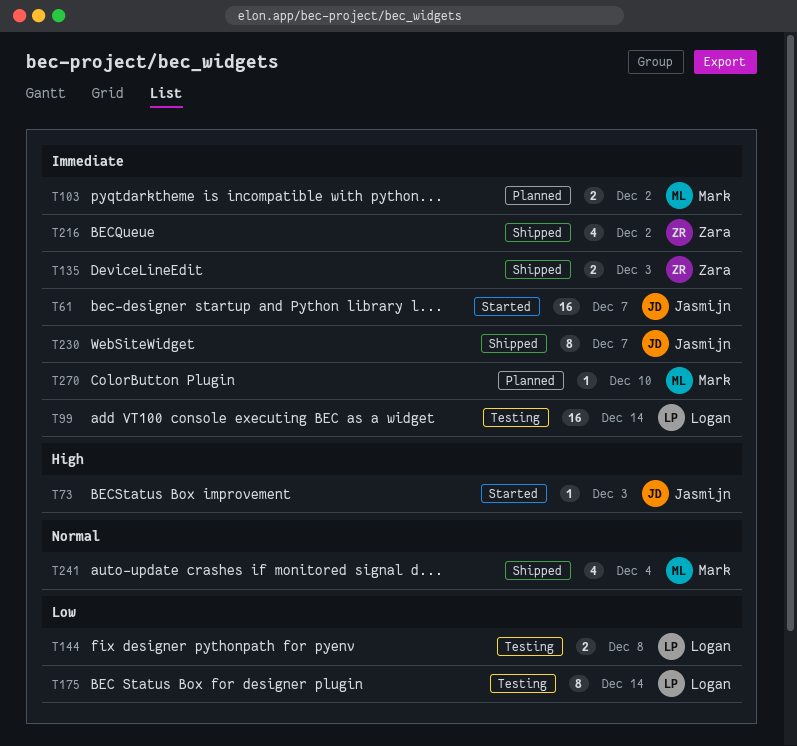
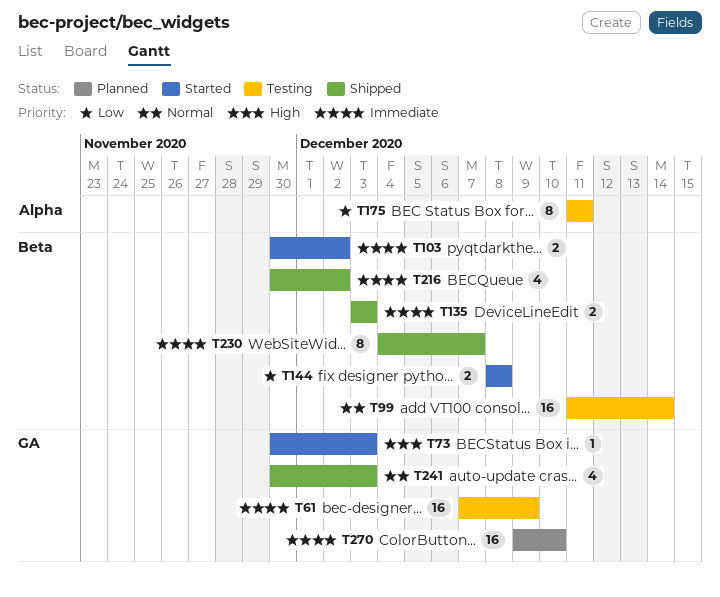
T61, status: Started -> Testing
T61, due: Dec 7 -> Dec 9
T99, priority: Immediate -> Normal
T103, status: Planned -> Started
T144, status: Testing -> Started
T175, due: Dec 14 -> Dec 11
T241, due: Dec 4 -> Dec 3
T270, estimate: 1 -> 16

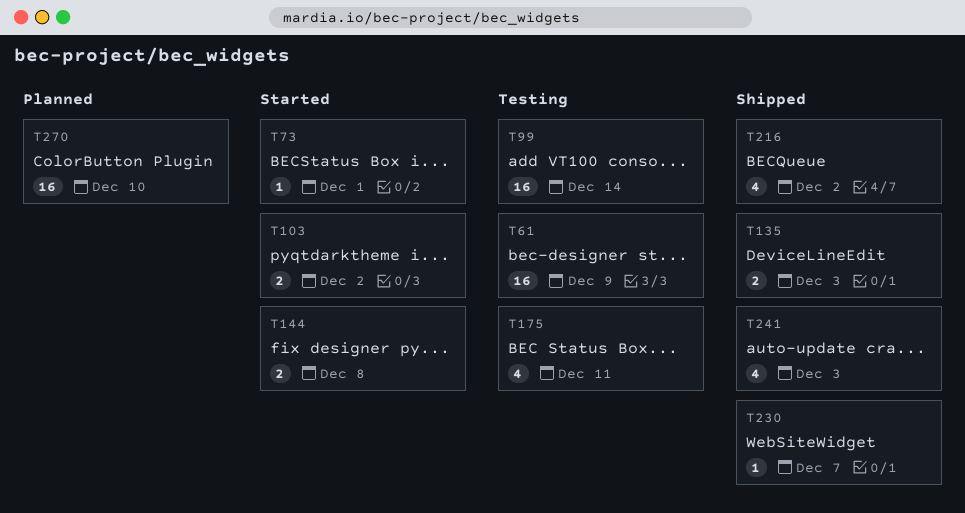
T73, due: Dec 3 -> Dec 1
T175, estimate: 8 -> 4
T230, estimate: 8 -> 1

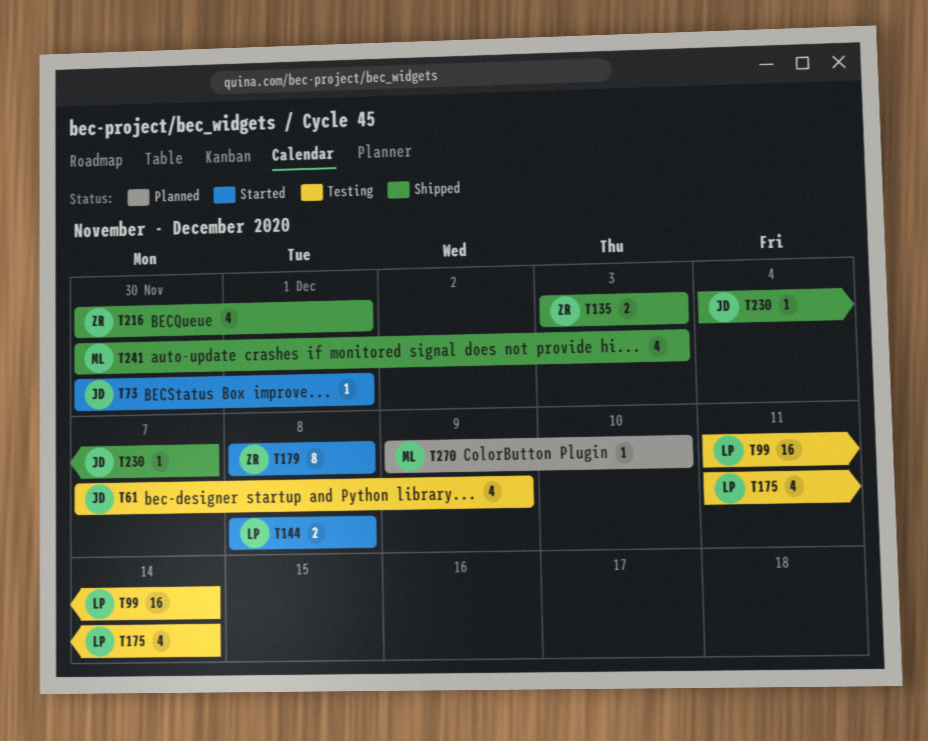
T61, estimate: 16 -> 4
T103: present -> none
T175, due: Dec 11 -> Dec 14
T179: none -> present
T216, due: Dec 2 -> Dec 1
T270, estimate: 16 -> 1

